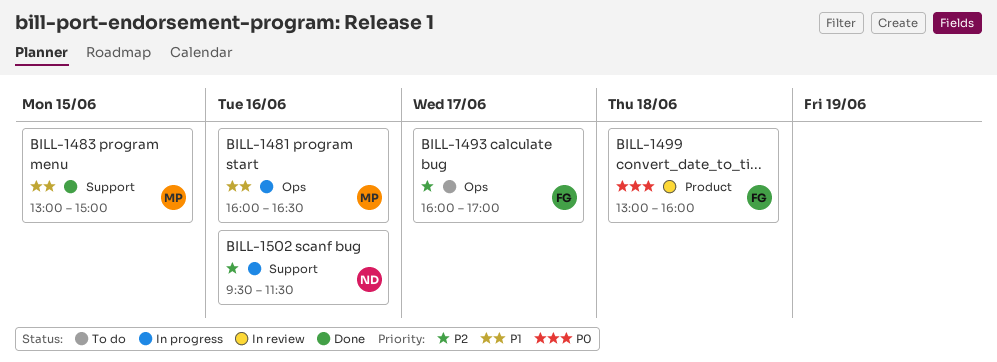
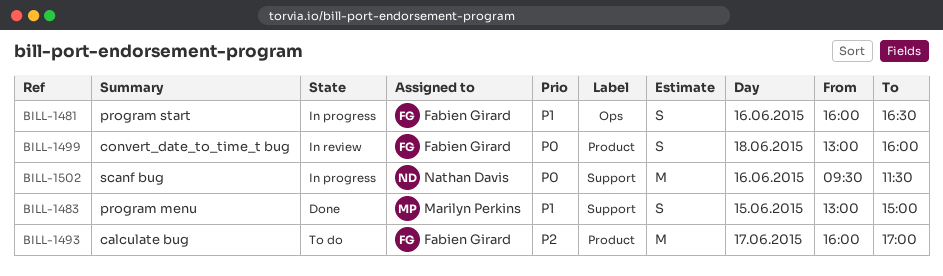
BILL-1481, owner: Marilyn Perkins -> Fabien Girard
BILL-1493, label: Ops -> Product
BILL-1502, priority: P2 -> P0

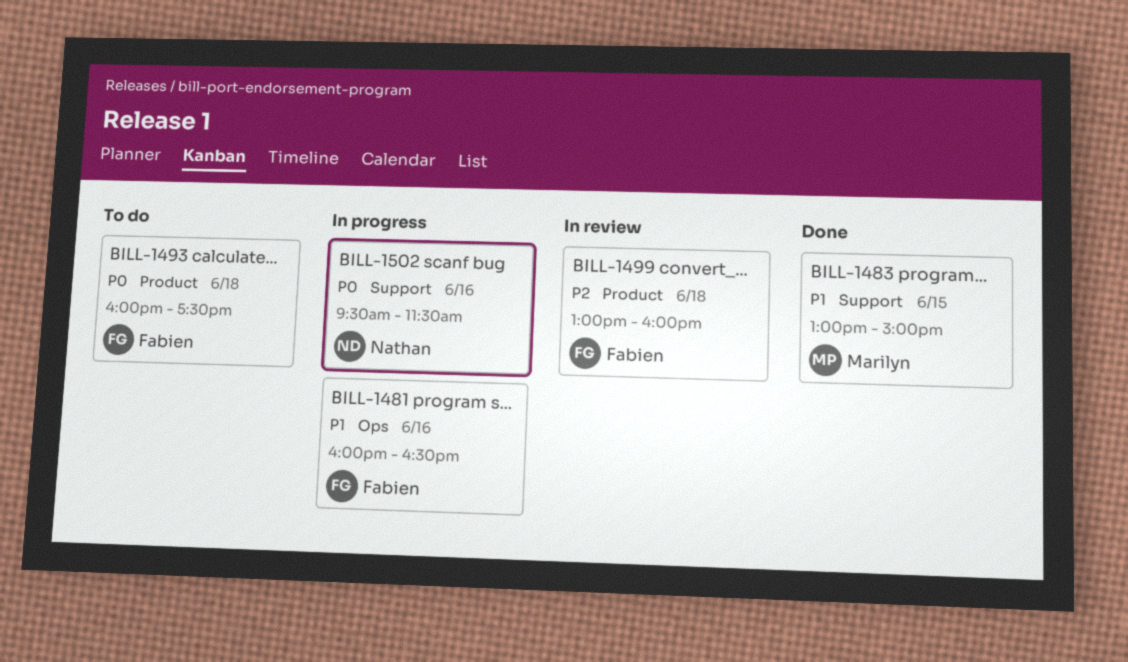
BILL-1493, priority: P2 -> P0
BILL-1493, day: Jun 17 -> Jun 18
BILL-1493, ends: 17:00 -> 17:30
BILL-1499, priority: P0 -> P2

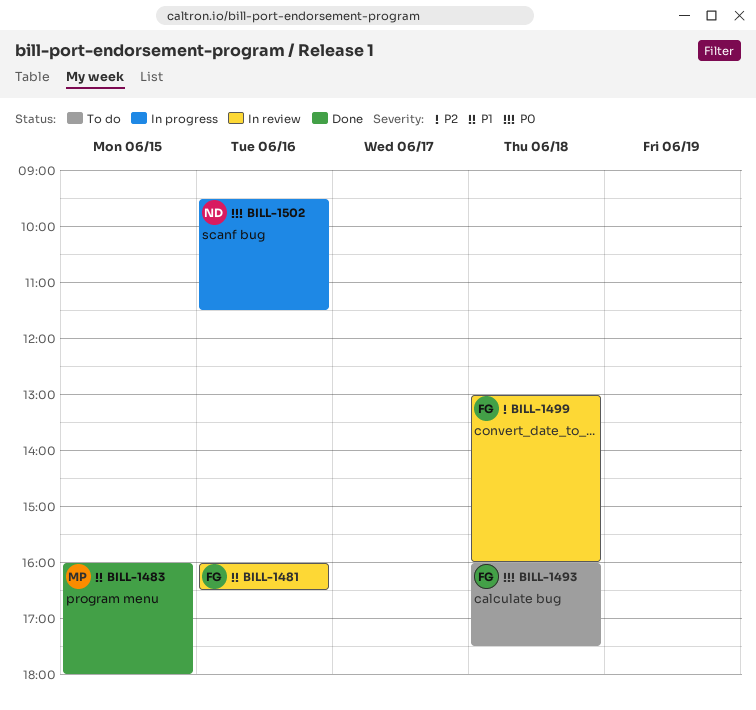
BILL-1481, status: In progress -> In review
BILL-1483, begins: 13:00 -> 16:00
BILL-1483, ends: 15:00 -> 18:00

